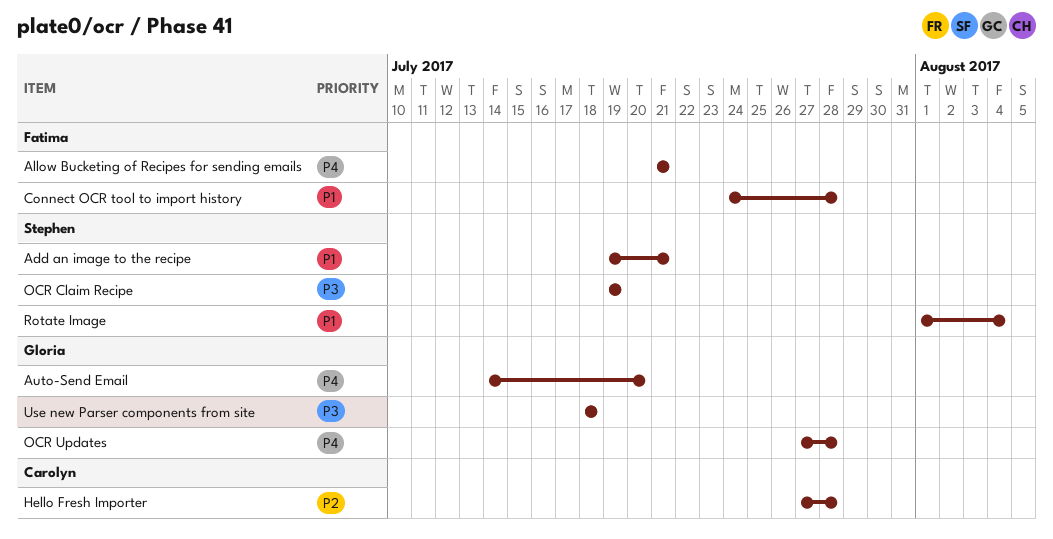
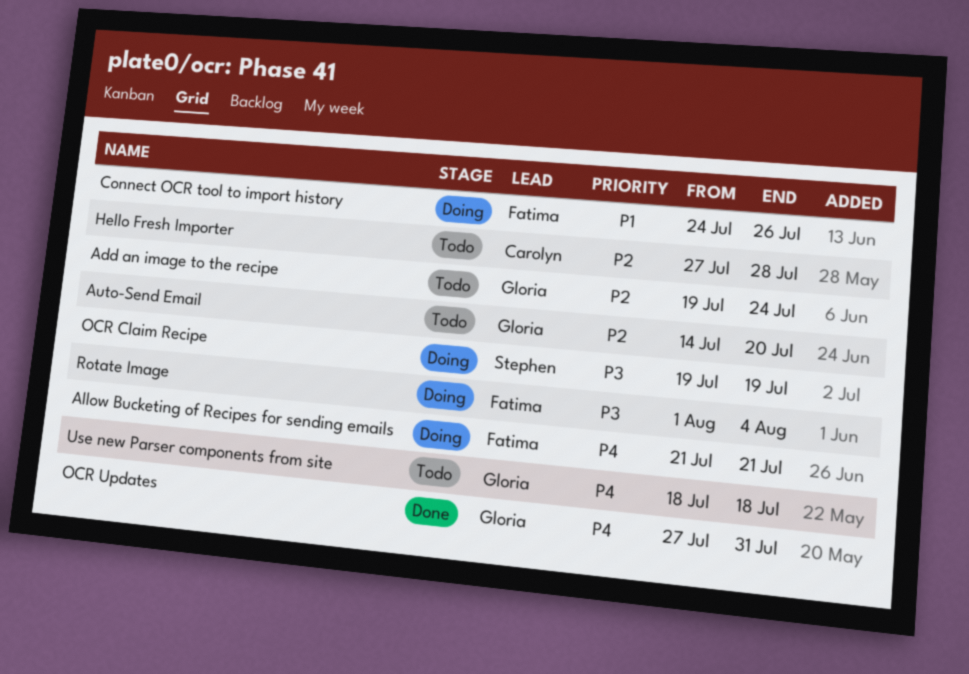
Add an image to the recipe, owner: Stephen -> Gloria
Add an image to the recipe, priority: P1 -> P2
Add an image to the recipe, due: Jul 21 -> Jul 24
Auto-Send Email, priority: P4 -> P2
Connect OCR tool to import history, due: Jul 28 -> Jul 26
OCR Updates, due: Jul 28 -> Jul 31
Rotate Image, owner: Stephen -> Fatima
Rotate Image, priority: P1 -> P3
Use new Parser components from site, priority: P3 -> P4

